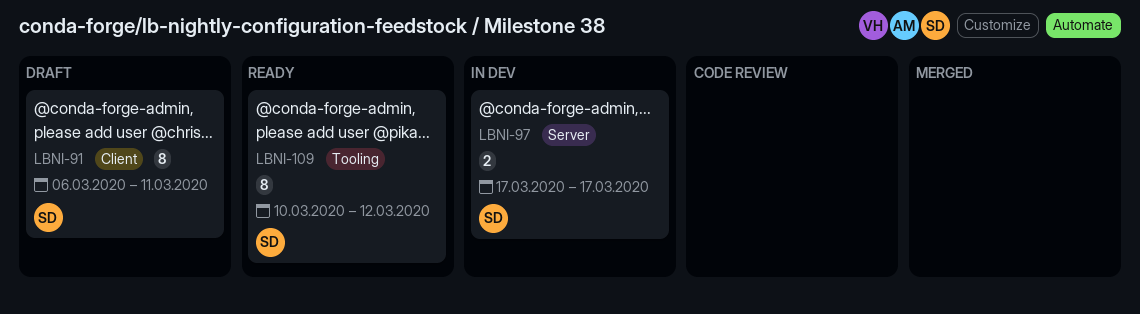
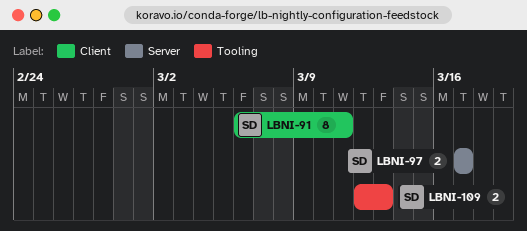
LBNI-109, estimate: 8 -> 2
LBNI-109, start: Mar 10 -> Mar 12
LBNI-109, due: Mar 12 -> Mar 13

